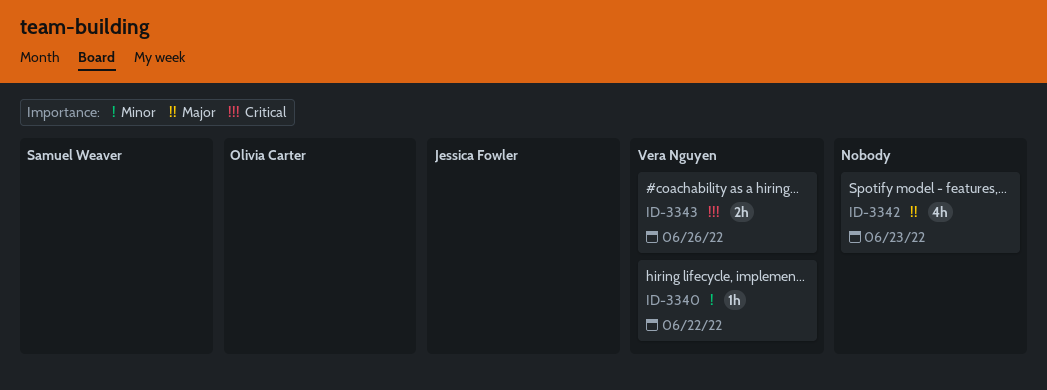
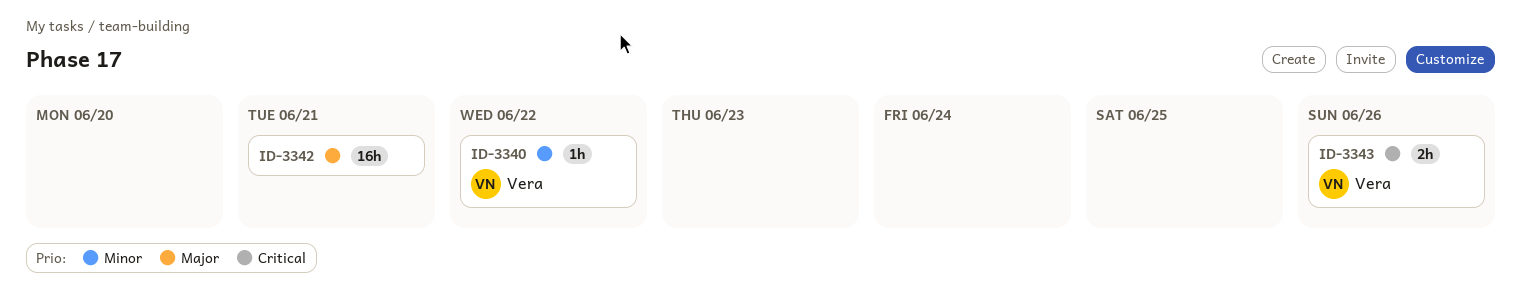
ID-3342, estimate: 4h -> 16h
ID-3342, due: Jun 23 -> Jun 21

